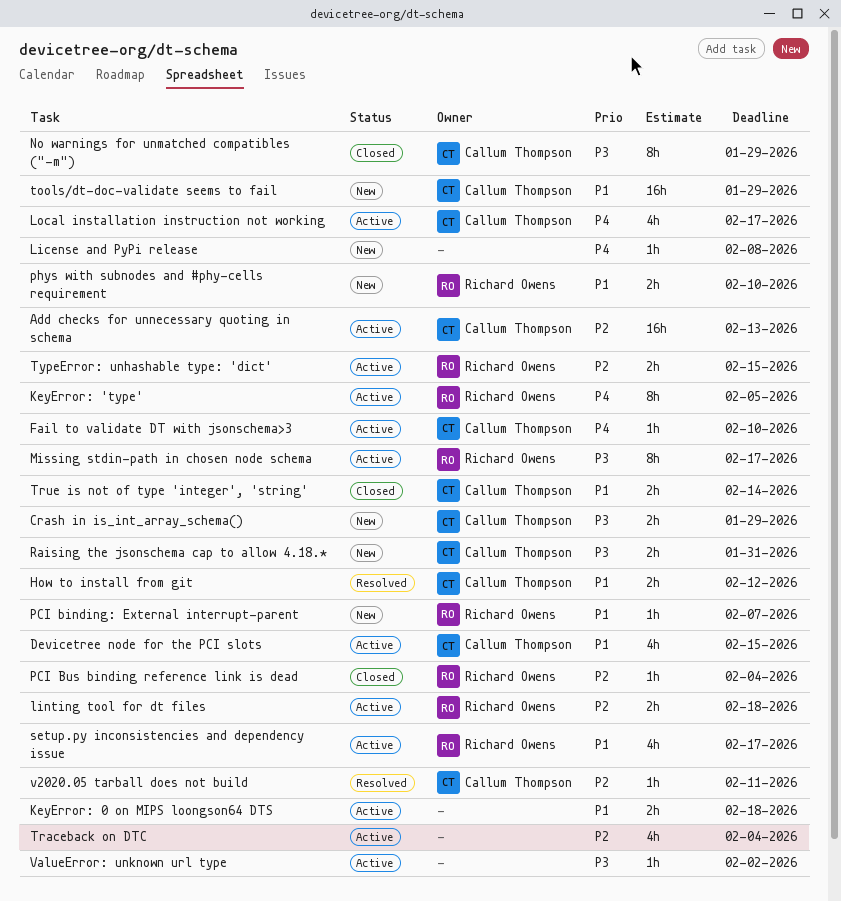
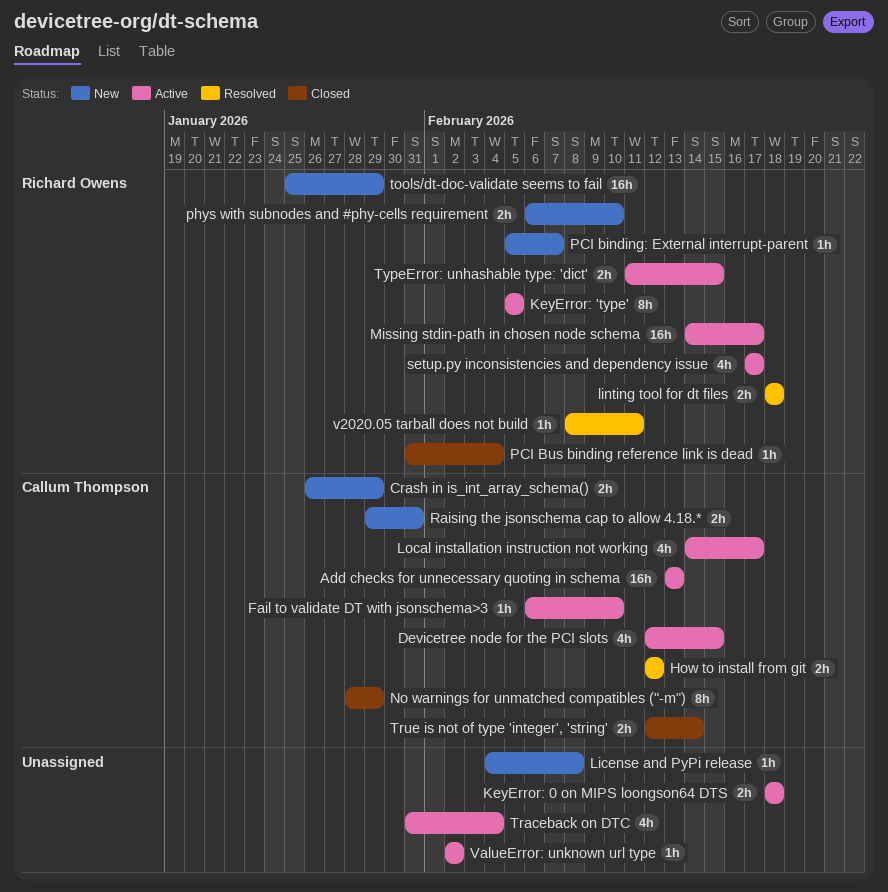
linting tool for dt files, status: Active -> Resolved
Missing stdin-path in chosen node schema, estimate: 8h -> 16h
tools/dt-doc-validate seems to fail, owner: Callum Thompson -> Richard Owens
v2020.05 tarball does not build, owner: Callum Thompson -> Richard Owens

